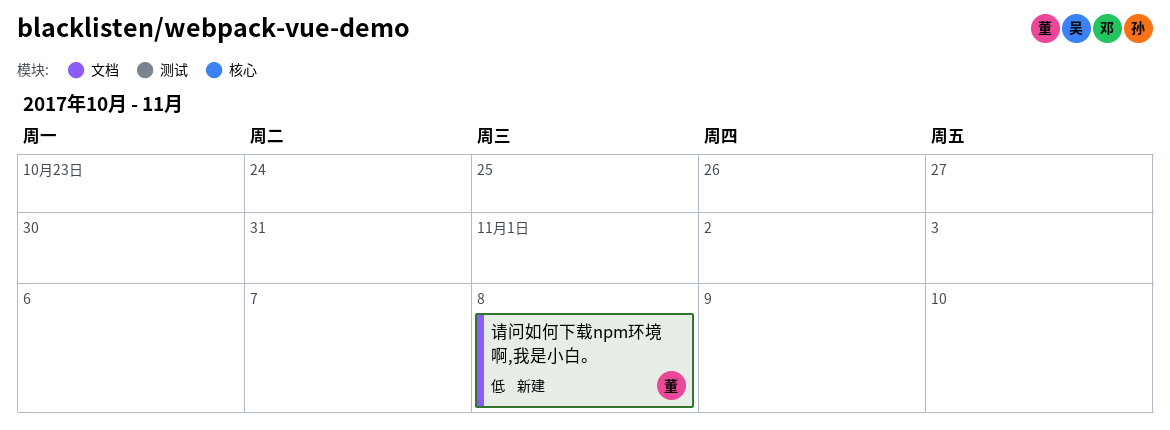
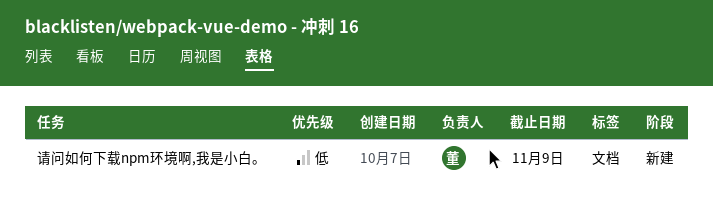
请问如何下载npm环境啊,我是小白。, due: Nov 8 -> Nov 9

